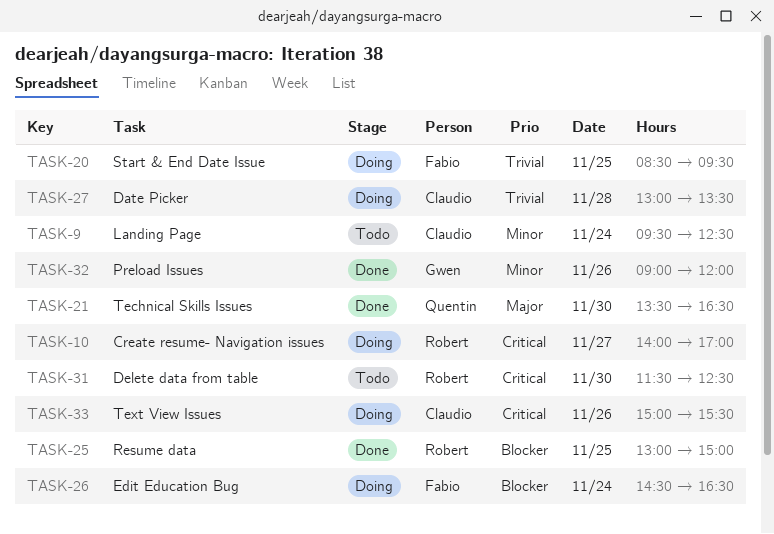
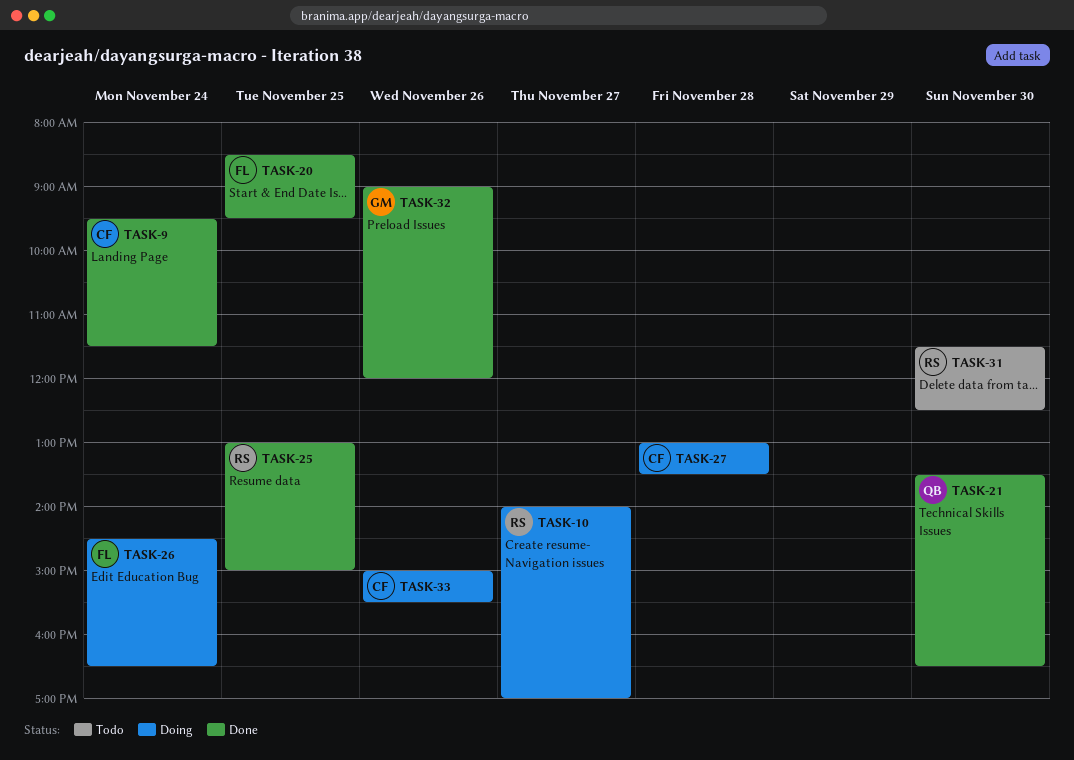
TASK-9, status: Todo -> Done
TASK-9, ends: 12:30 -> 11:30
TASK-20, status: Doing -> Done

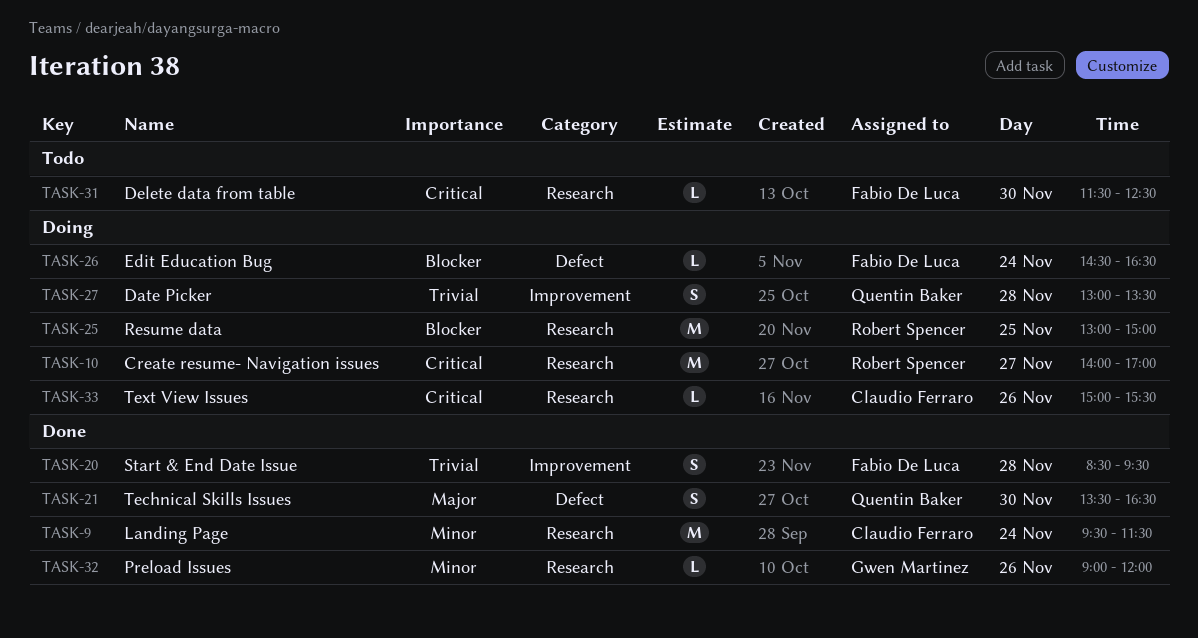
TASK-20, day: Nov 25 -> Nov 28
TASK-25, status: Done -> Doing
TASK-27, owner: Claudio Ferraro -> Quentin Baker
TASK-31, owner: Robert Spencer -> Fabio De Luca

